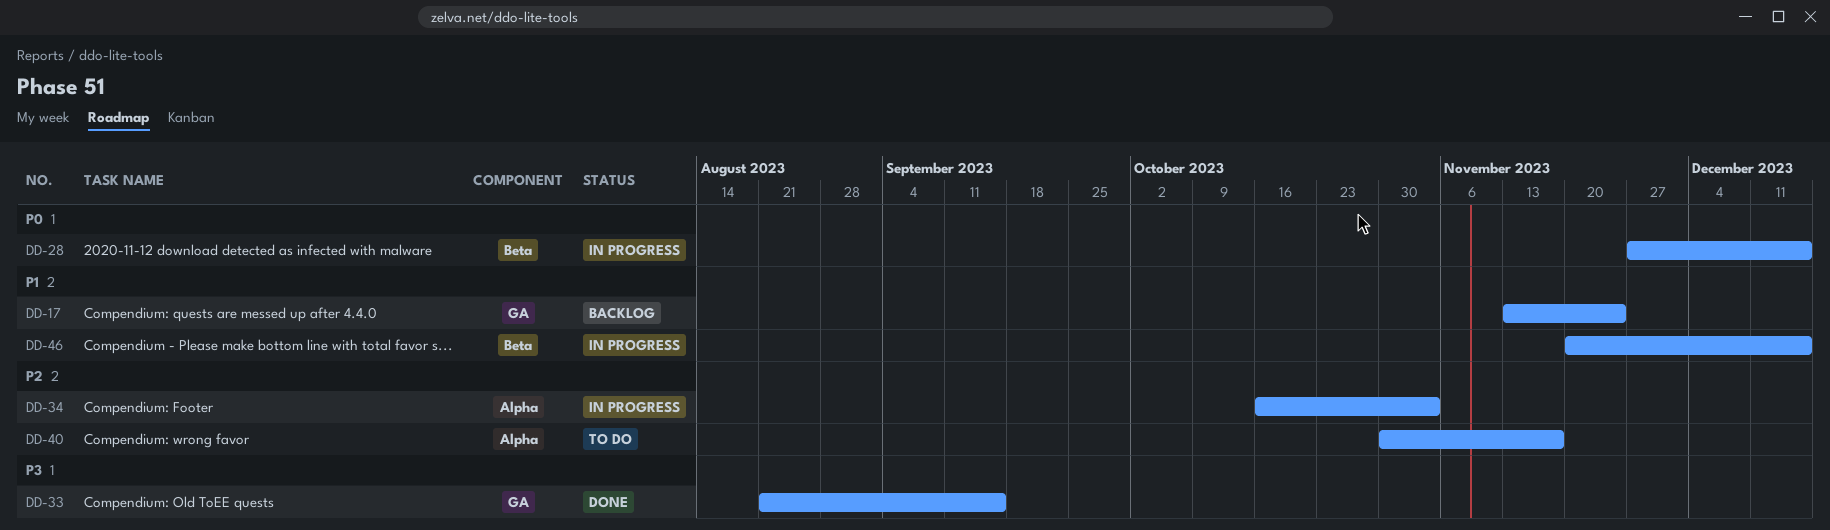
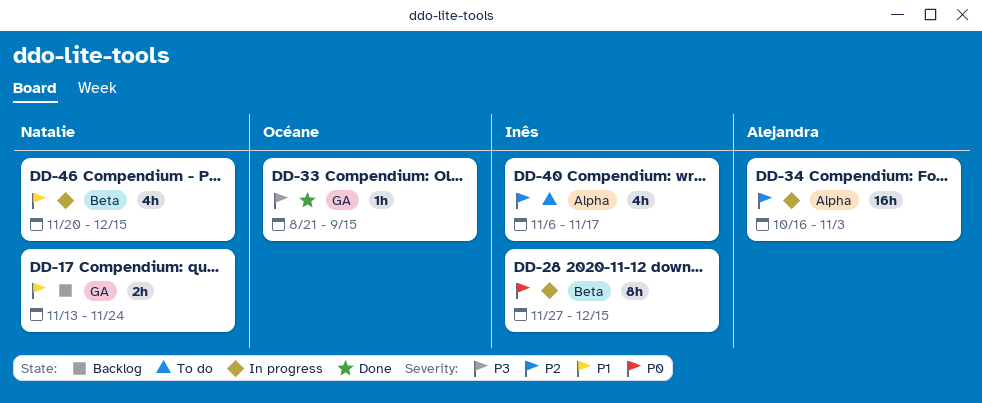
DD-40, start: Oct 30 -> Nov 6

